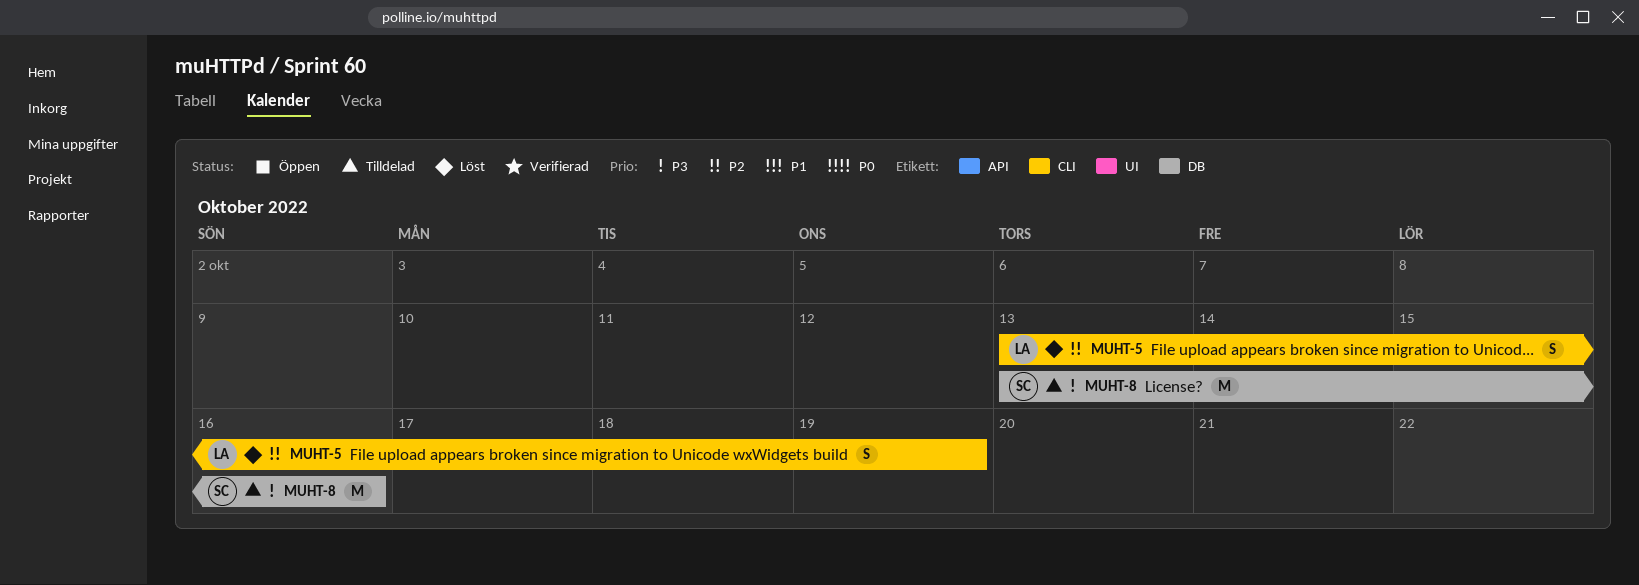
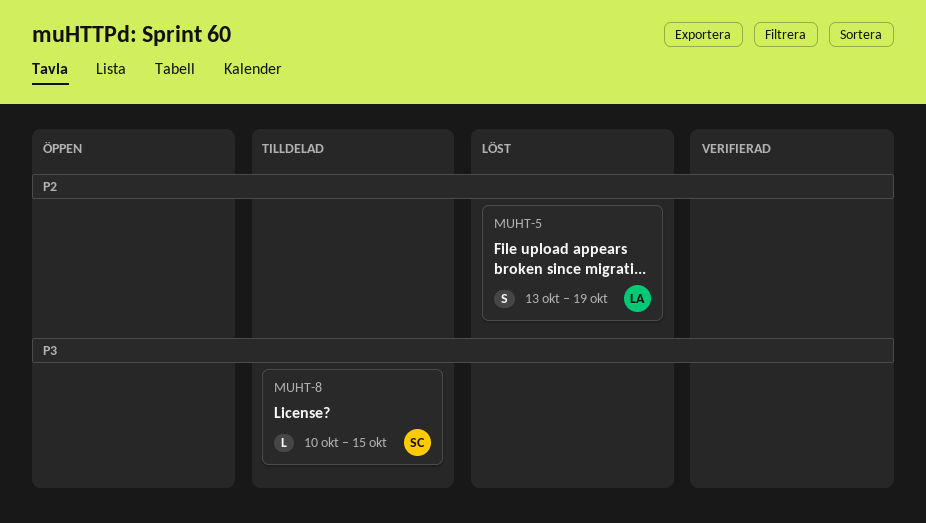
MUHT-8, estimate: M -> L
MUHT-8, start: Oct 13 -> Oct 10
MUHT-8, due: Oct 16 -> Oct 15

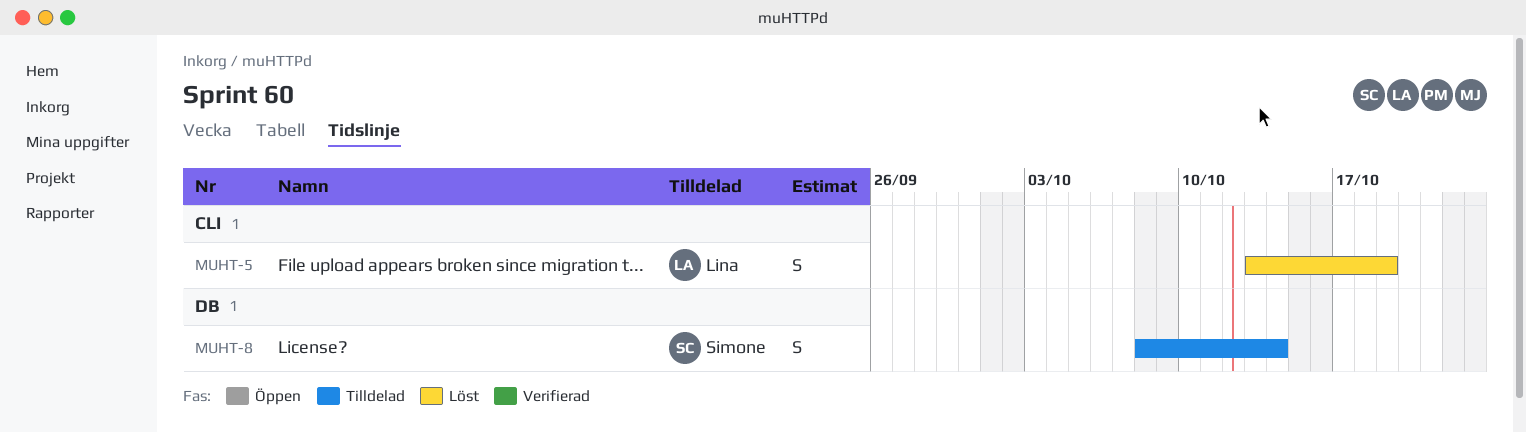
MUHT-8, estimate: L -> S
MUHT-8, start: Oct 10 -> Oct 8
MUHT-8, due: Oct 15 -> Oct 14

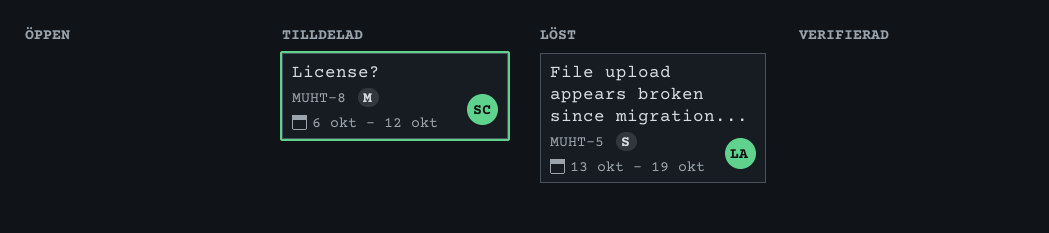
MUHT-8, estimate: S -> M
MUHT-8, start: Oct 8 -> Oct 6
MUHT-8, due: Oct 14 -> Oct 12

